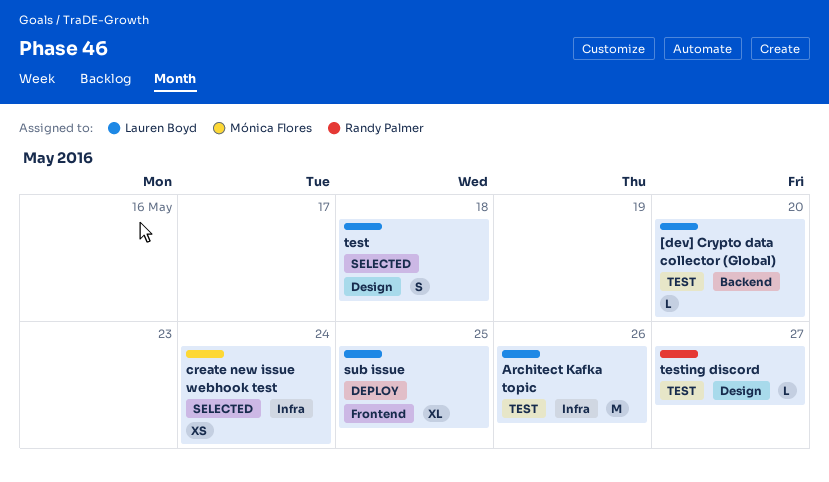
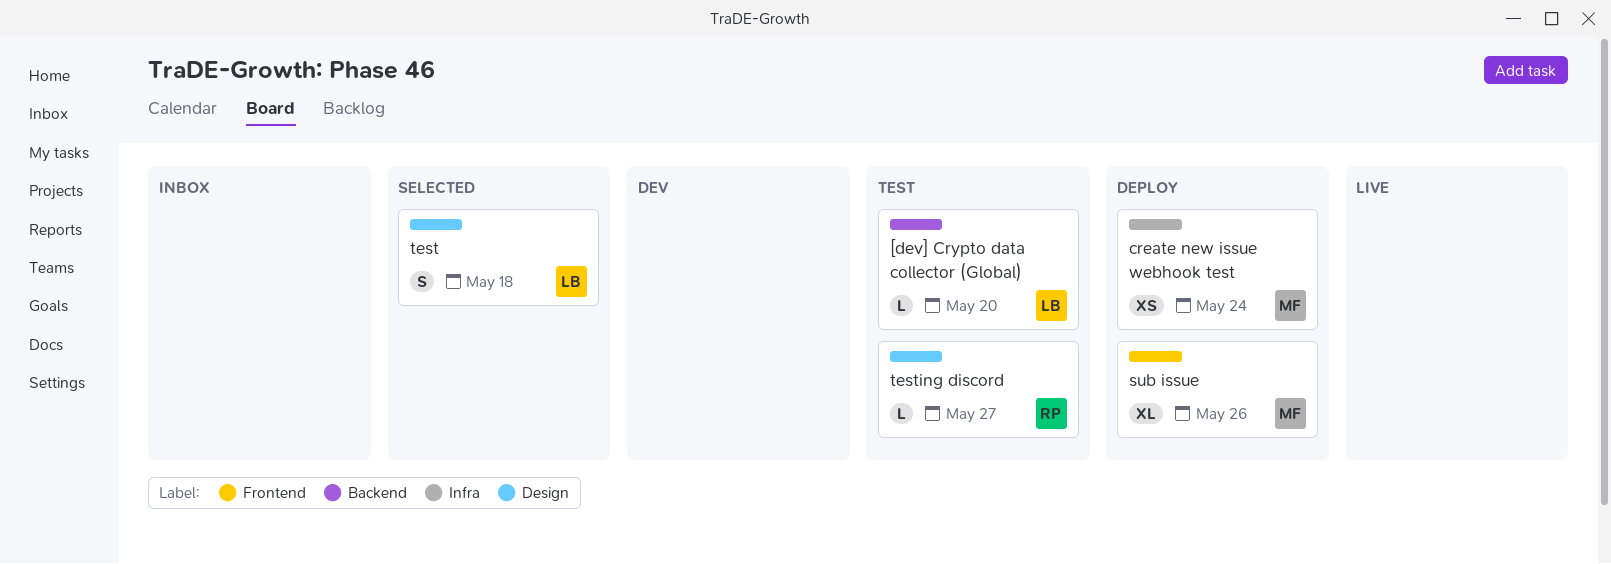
Architect Kafka topic: present -> none
create new issue webhook test, status: Selected -> Deploy
sub issue, owner: Lauren Boyd -> Mónica Flores
sub issue, due: May 25 -> May 26

